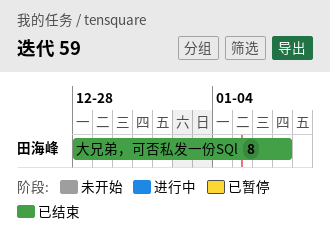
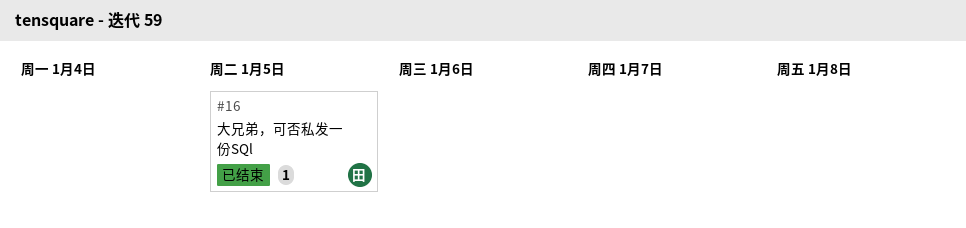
大兄弟，可否私发一份SQl, estimate: 8 -> 1
大兄弟，可否私发一份SQl, due: Jan 7 -> Jan 5

